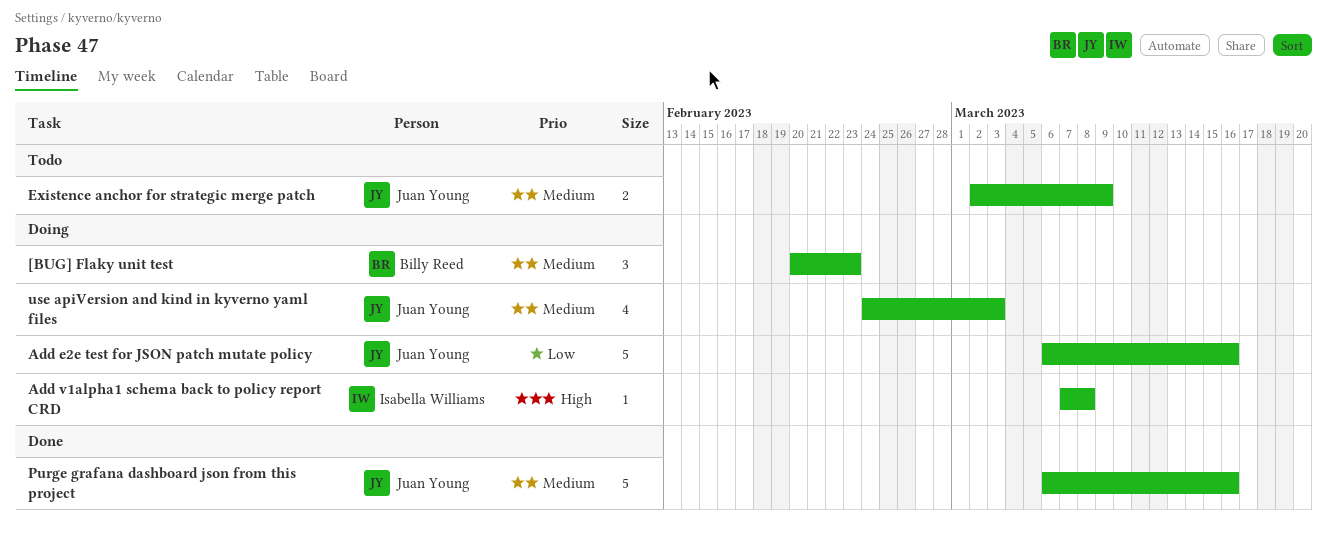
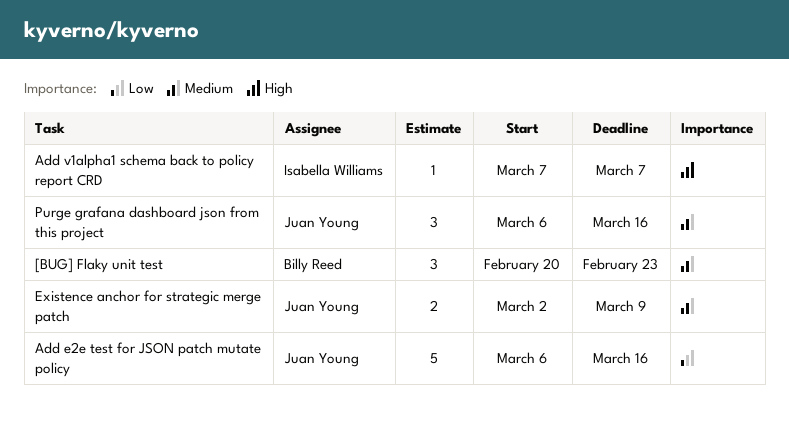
Add v1alpha1 schema back to policy report CRD, due: Mar 8 -> Mar 7
Purge grafana dashboard json from this project, estimate: 5 -> 3
use apiVersion and kind in kyverno yaml files: present -> none

